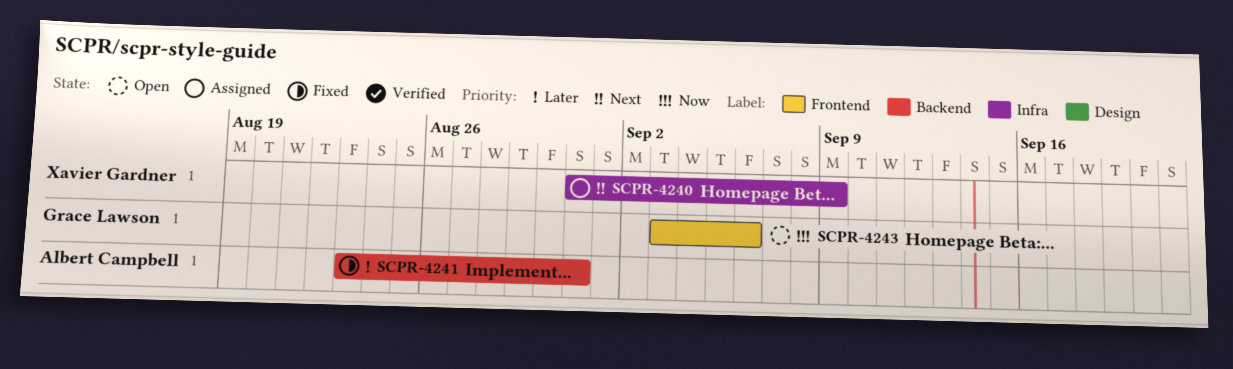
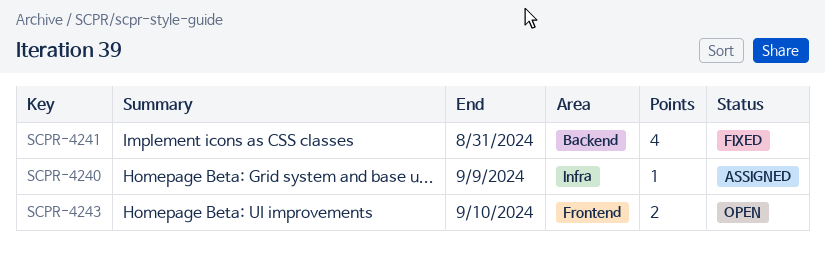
SCPR-4243, due: Sep 6 -> Sep 10

